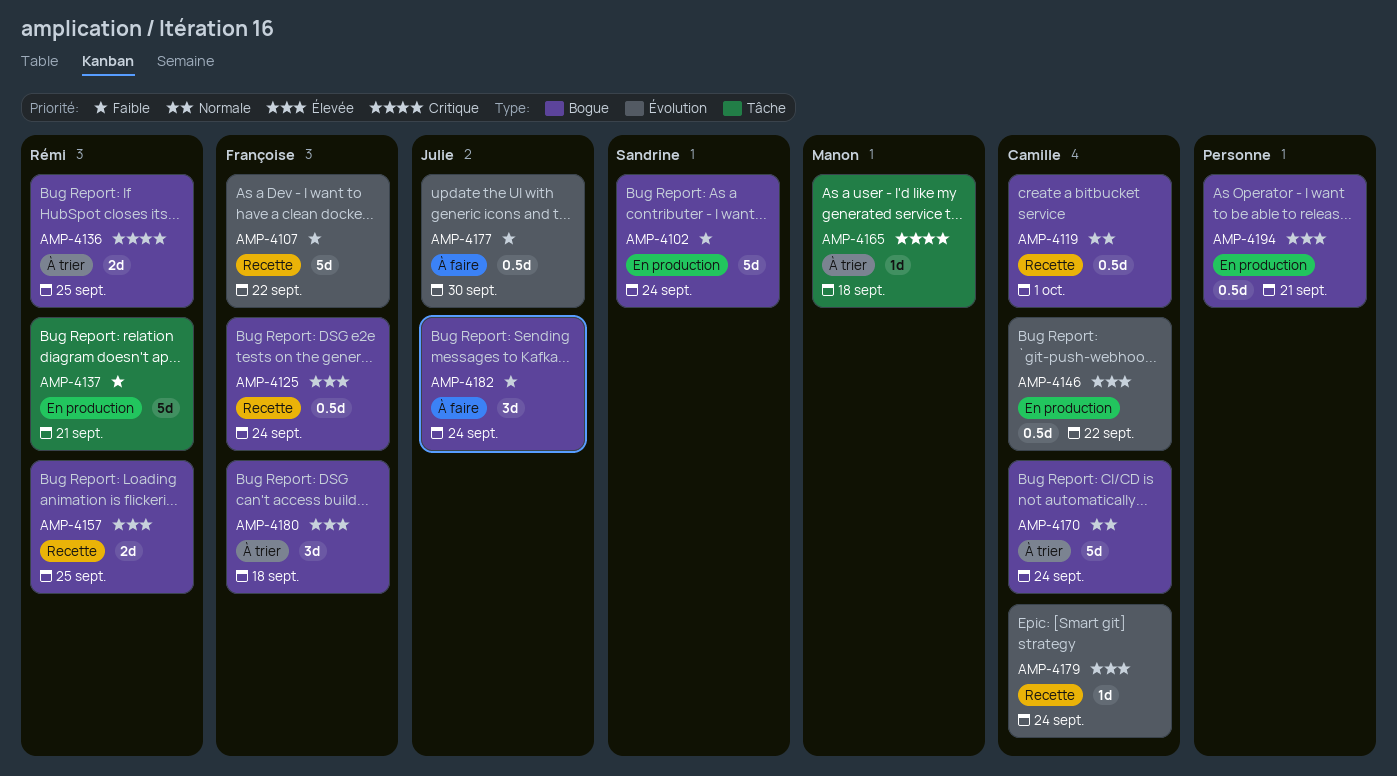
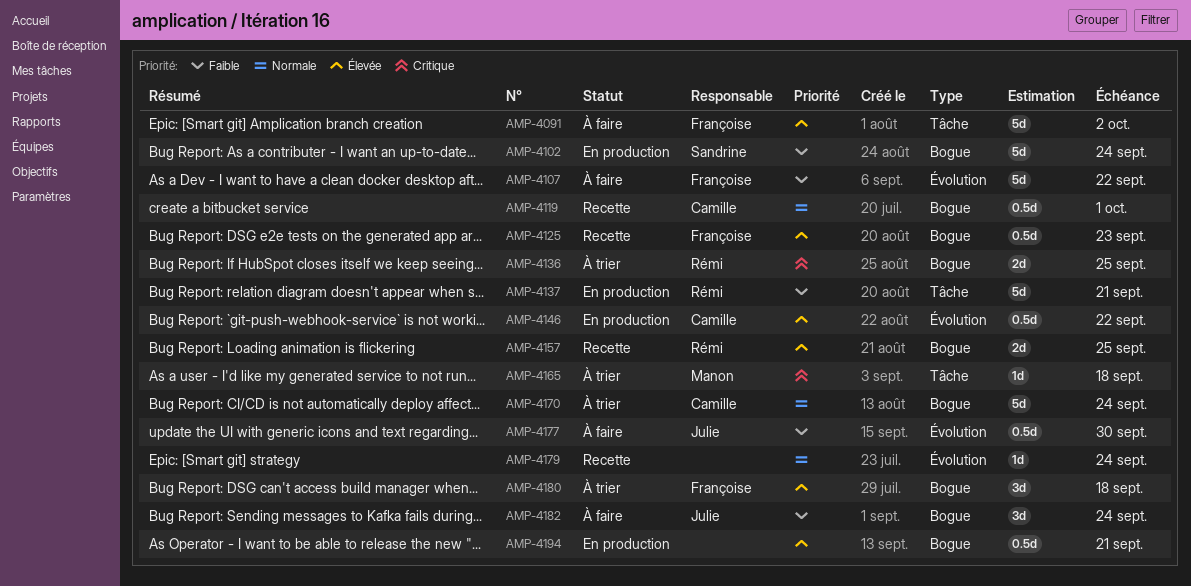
AMP-4091: none -> present
AMP-4107, status: Recette -> À faire
AMP-4125, due: Sep 24 -> Sep 23
AMP-4179, owner: Camille -> none
AMP-4179, priority: Élevée -> Normale

